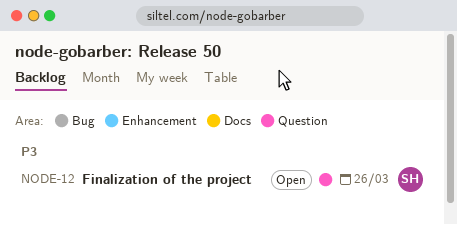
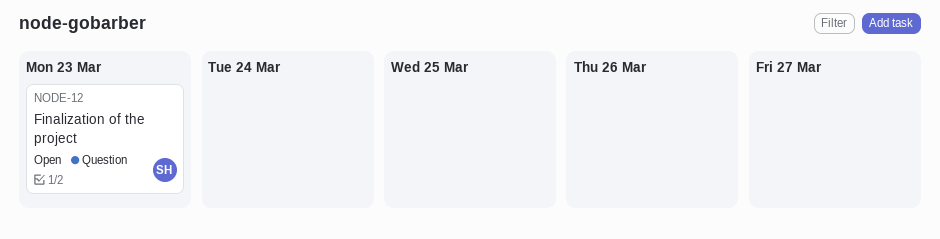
NODE-12, due: Mar 26 -> Mar 23

